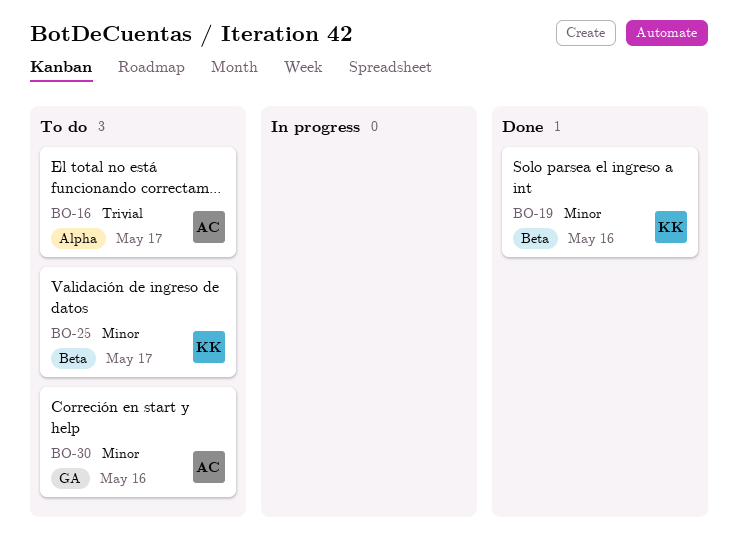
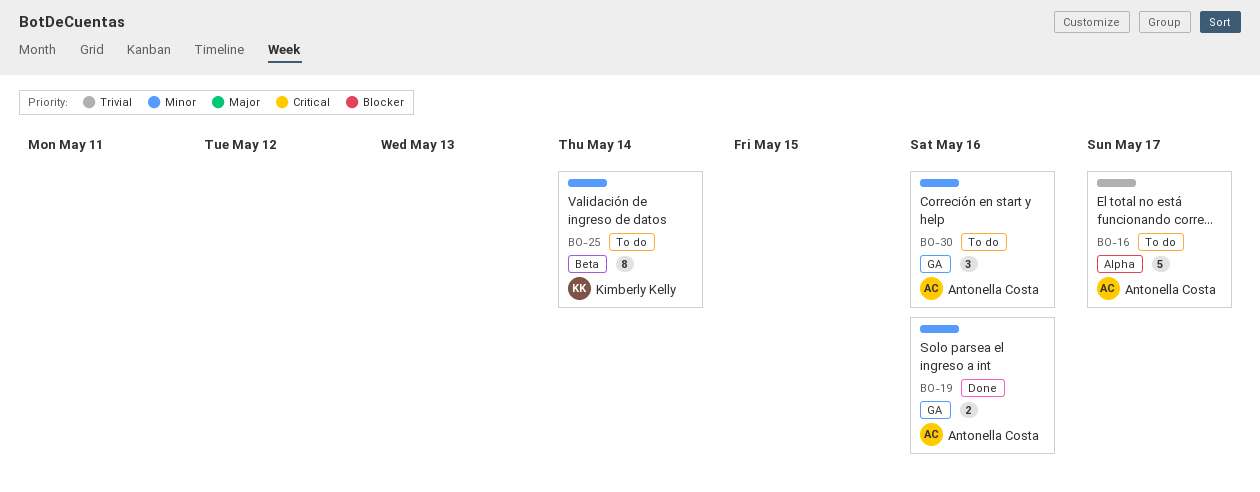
BO-19, owner: Kimberly Kelly -> Antonella Costa
BO-19, label: Beta -> GA
BO-25, due: May 17 -> May 14

